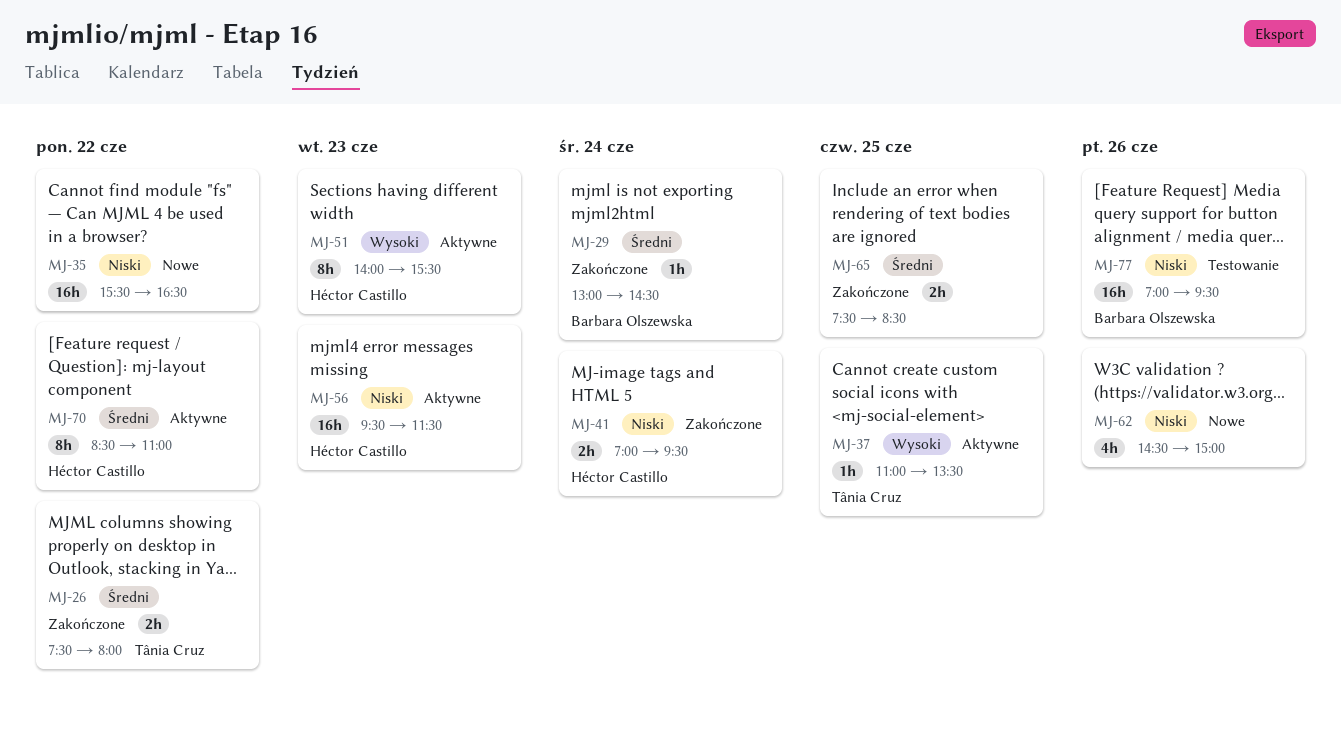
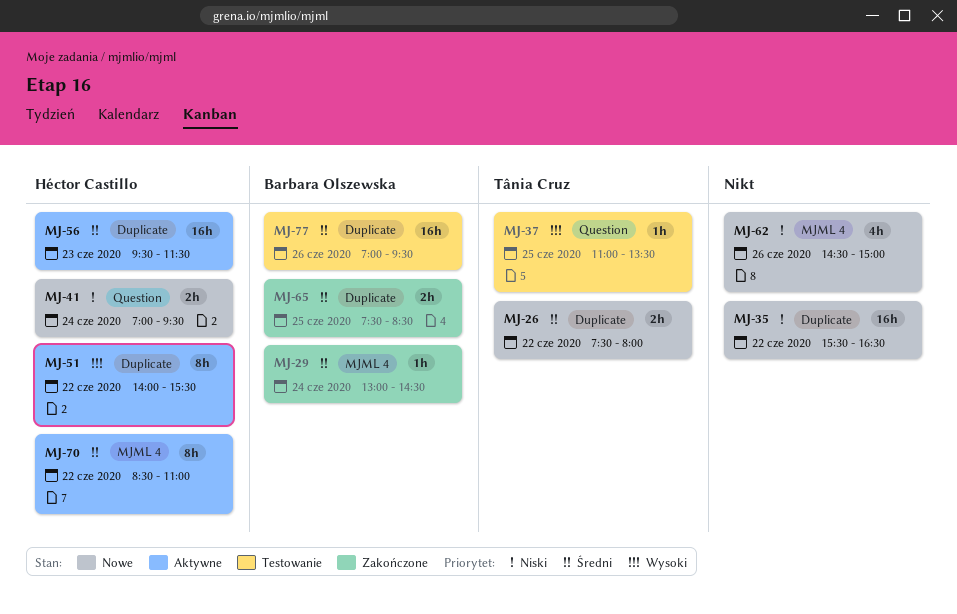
MJ-26, status: Zakończone -> Nowe
MJ-37, status: Aktywne -> Testowanie
MJ-41, status: Zakończone -> Nowe
MJ-51, day: Jun 23 -> Jun 22
MJ-56, priority: Niski -> Średni
MJ-65, owner: none -> Barbara Olszewska
MJ-77, priority: Niski -> Średni

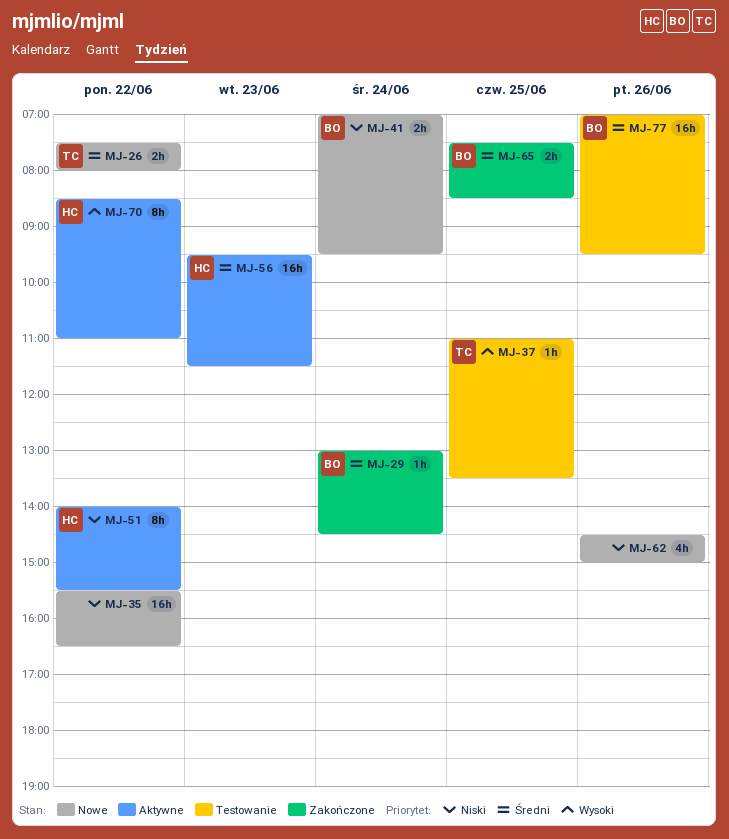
MJ-41, owner: Héctor Castillo -> Barbara Olszewska
MJ-51, priority: Wysoki -> Niski
MJ-70, priority: Średni -> Wysoki

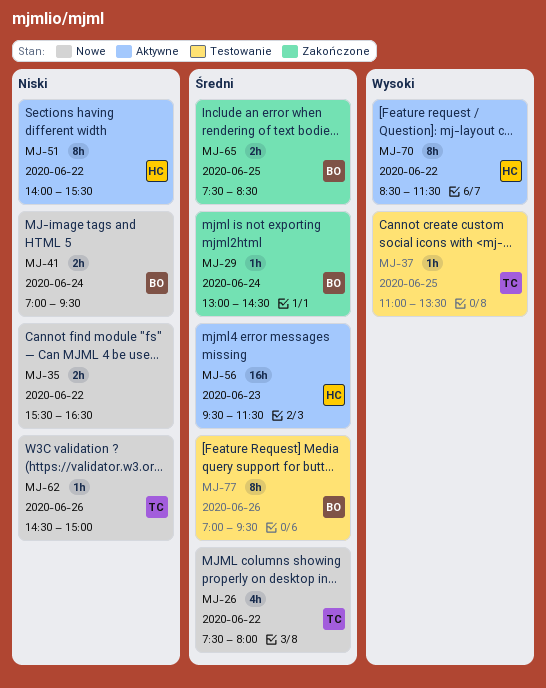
MJ-26, estimate: 2h -> 4h
MJ-35, estimate: 16h -> 2h
MJ-62, owner: none -> TC
MJ-62, estimate: 4h -> 1h
MJ-70, ends: 11:00 -> 11:30
MJ-77, estimate: 16h -> 8h

